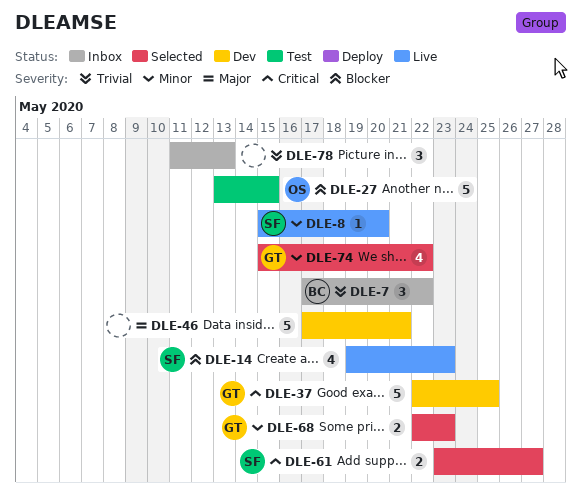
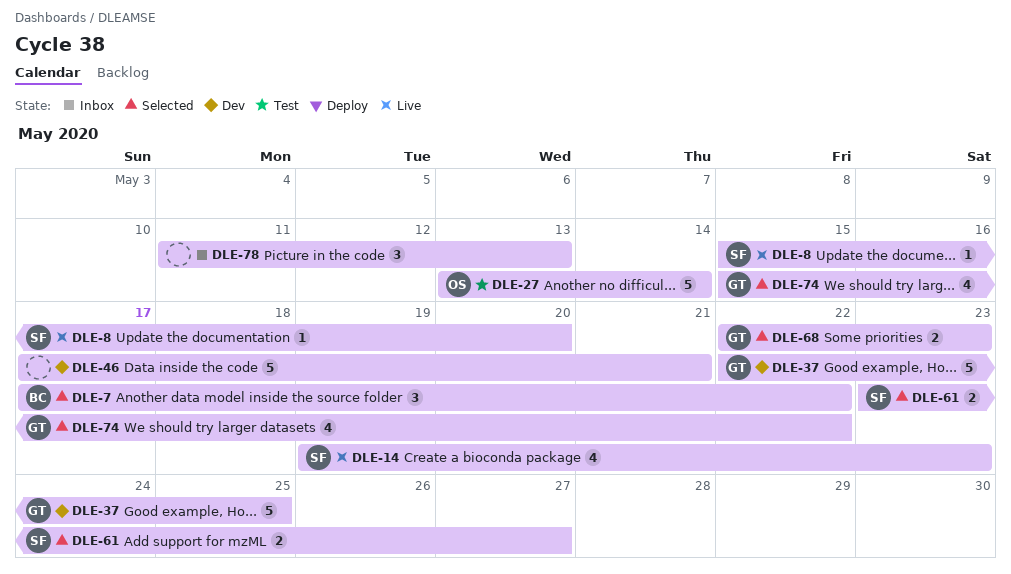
DLE-7, status: Inbox -> Selected
DLE-27, due: May 15 -> May 14

